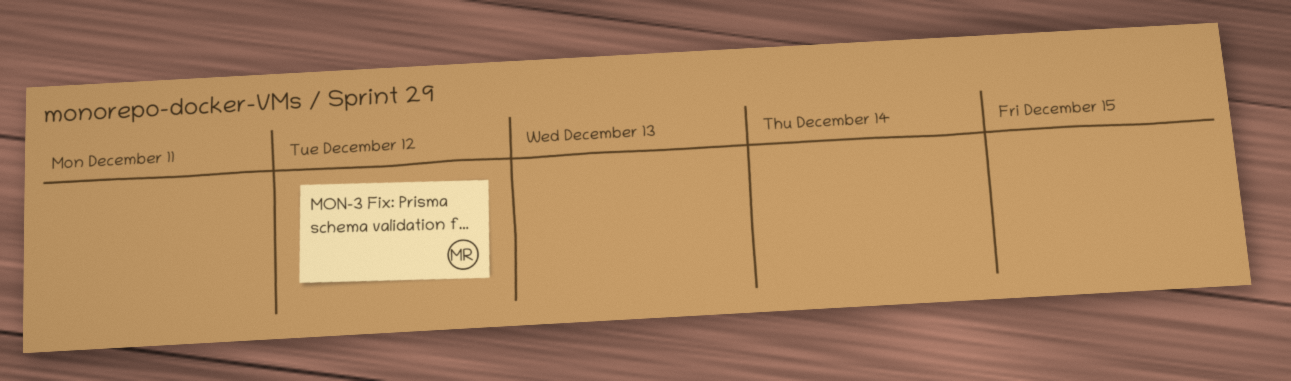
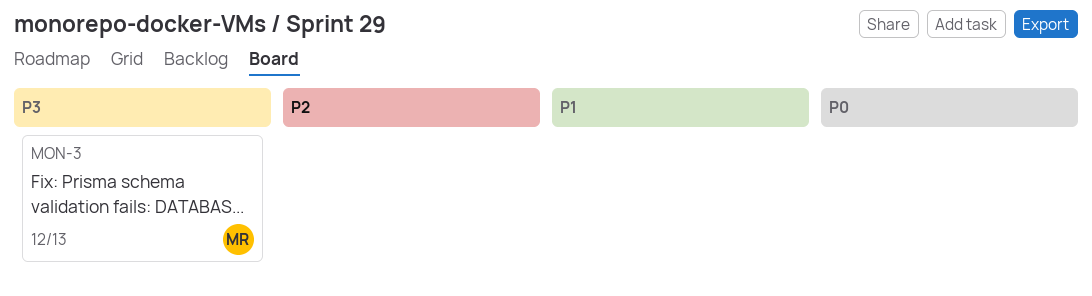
MON-3, day: Dec 12 -> Dec 13

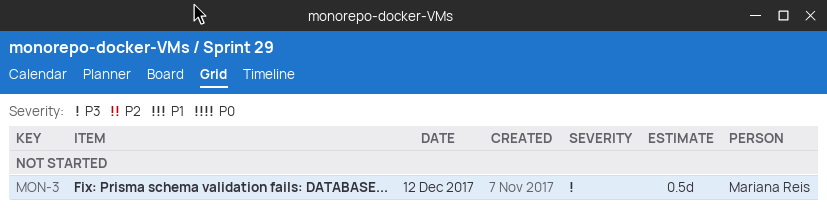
MON-3, day: Dec 13 -> Dec 12

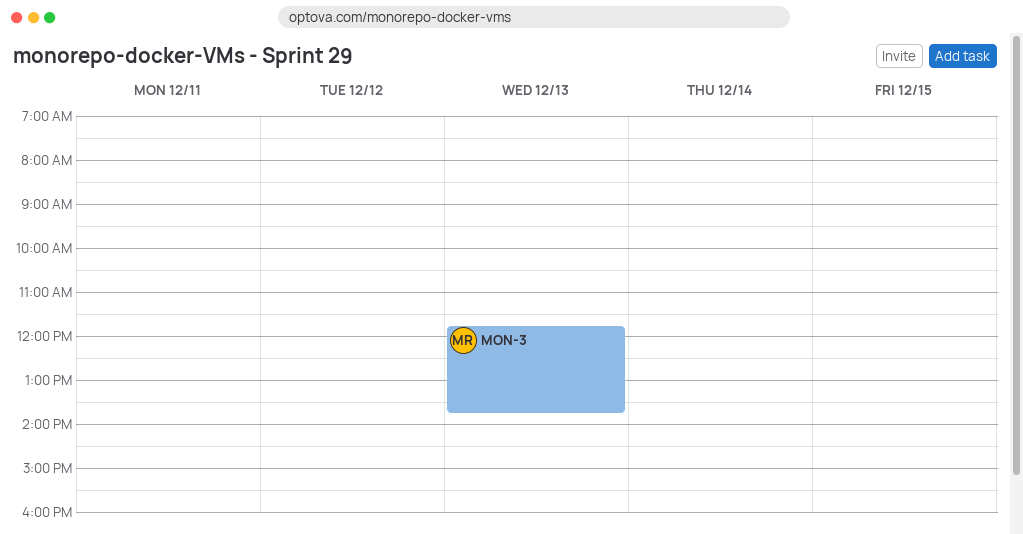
MON-3, day: Dec 12 -> Dec 13

